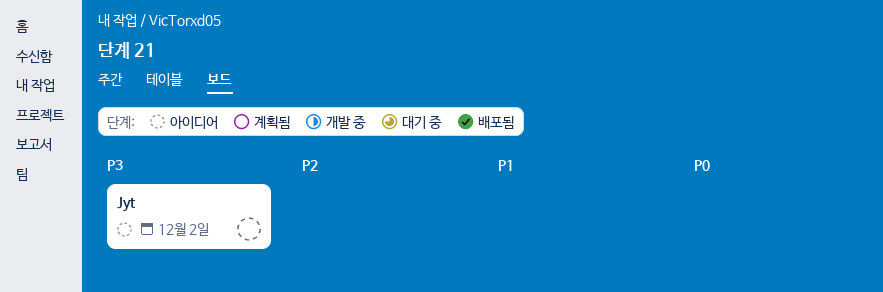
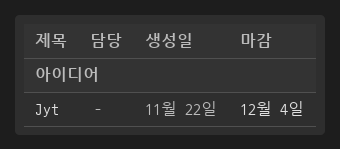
Jyt, due: Dec 2 -> Dec 4

